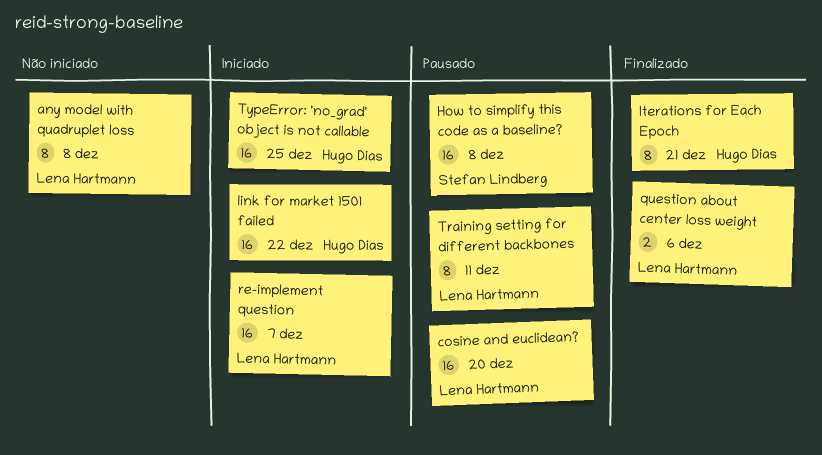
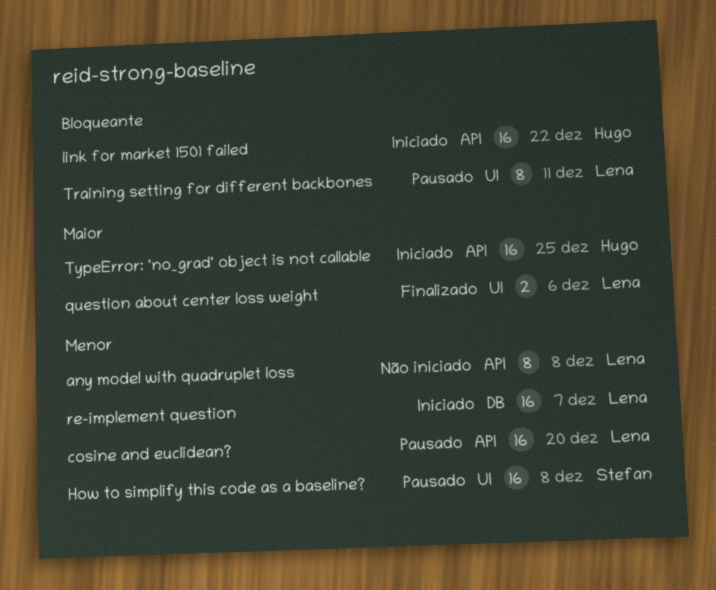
Iterations for Each Epoch: present -> none

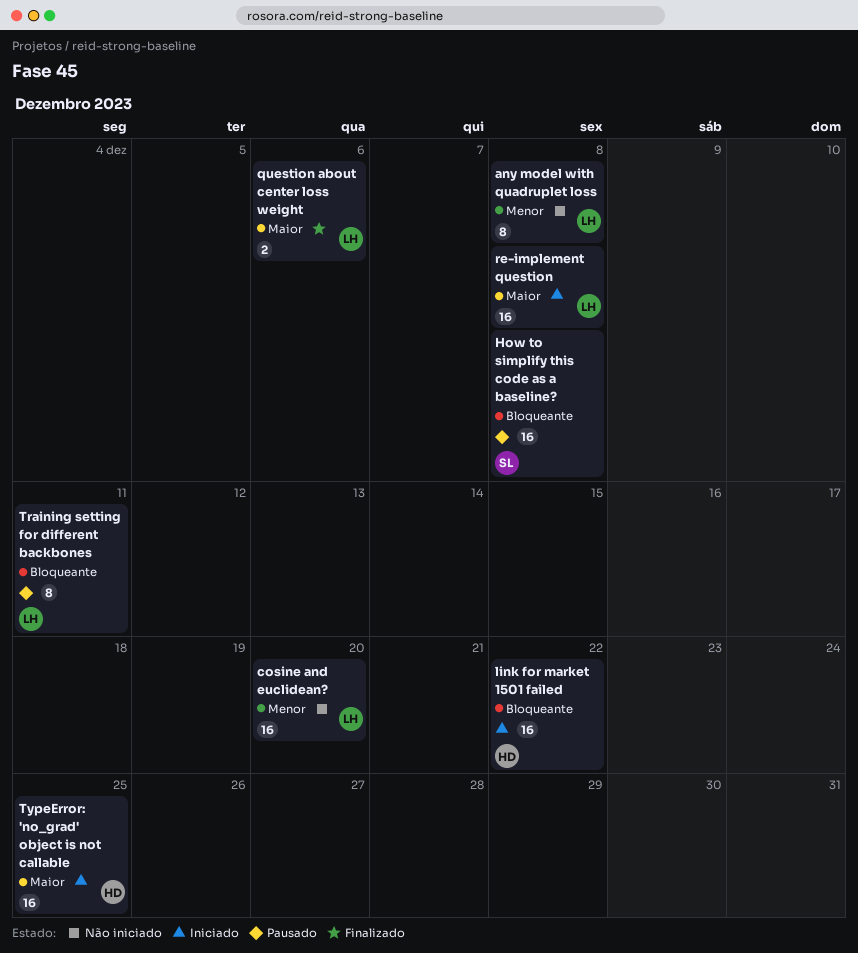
cosine and euclidean?, status: Pausado -> Não iniciado
How to simplify this code as a baseline?, priority: Menor -> Bloqueante
re-implement question, priority: Menor -> Maior
re-implement question, due: Dec 7 -> Dec 8

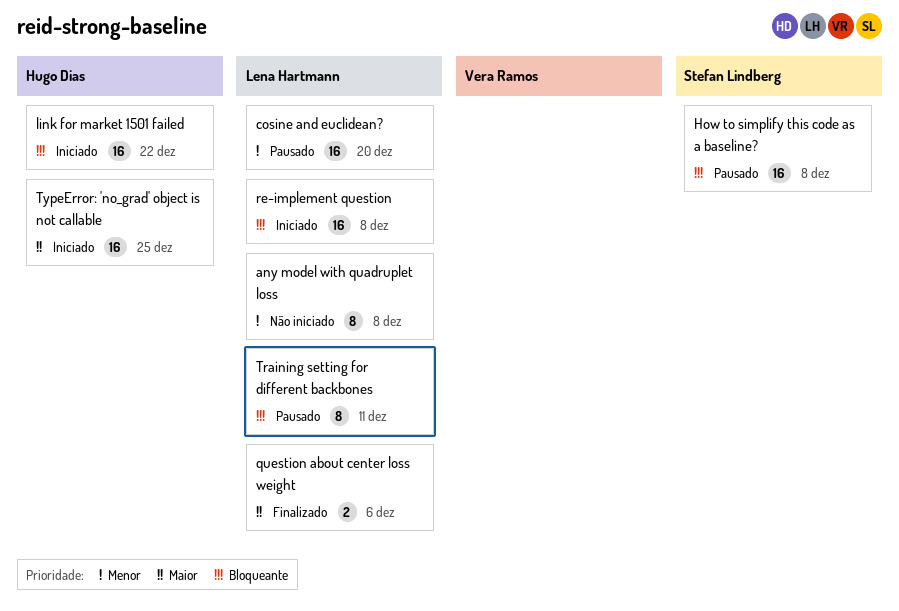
cosine and euclidean?, status: Não iniciado -> Pausado
re-implement question, priority: Maior -> Bloqueante

